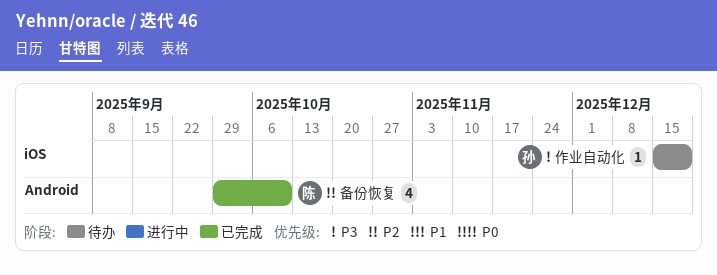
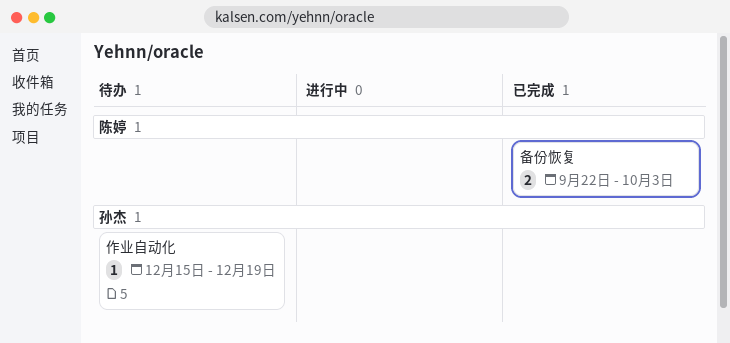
备份恢复, estimate: 4 -> 2
备份恢复, start: Sep 29 -> Sep 22
备份恢复, due: Oct 10 -> Oct 3

